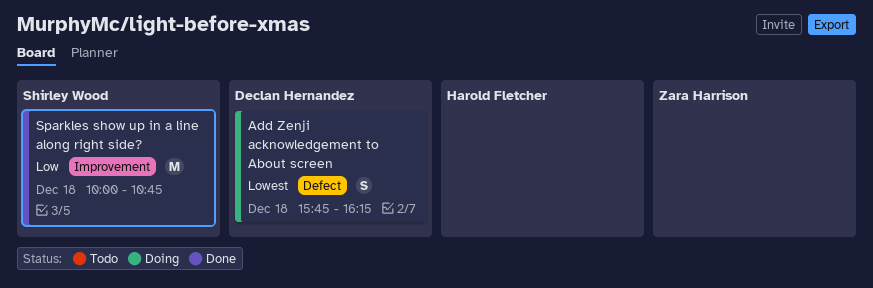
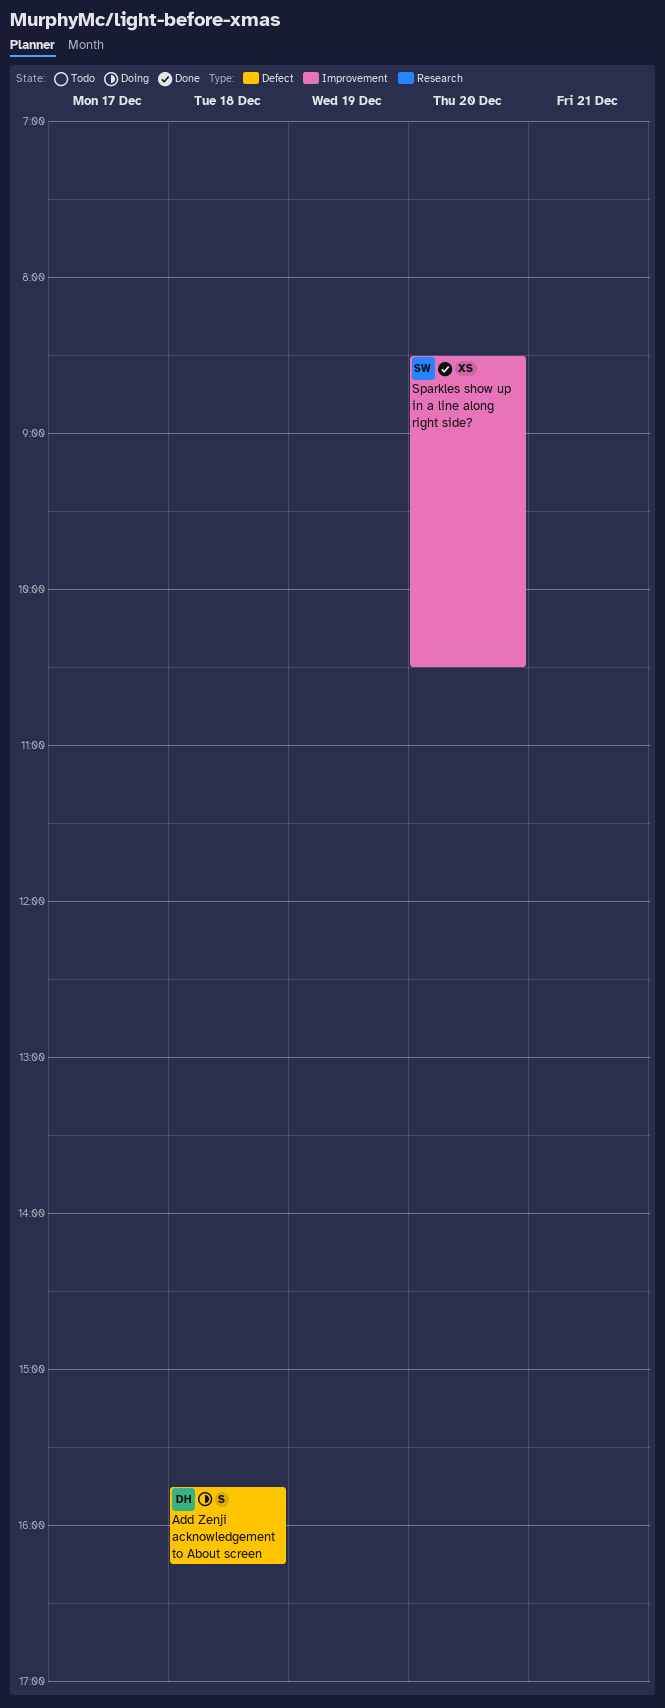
Sparkles show up in a line along right side?, estimate: M -> XS
Sparkles show up in a line along right side?, day: Dec 18 -> Dec 20
Sparkles show up in a line along right side?, begins: 10:00 -> 08:30
Sparkles show up in a line along right side?, ends: 10:45 -> 10:30

